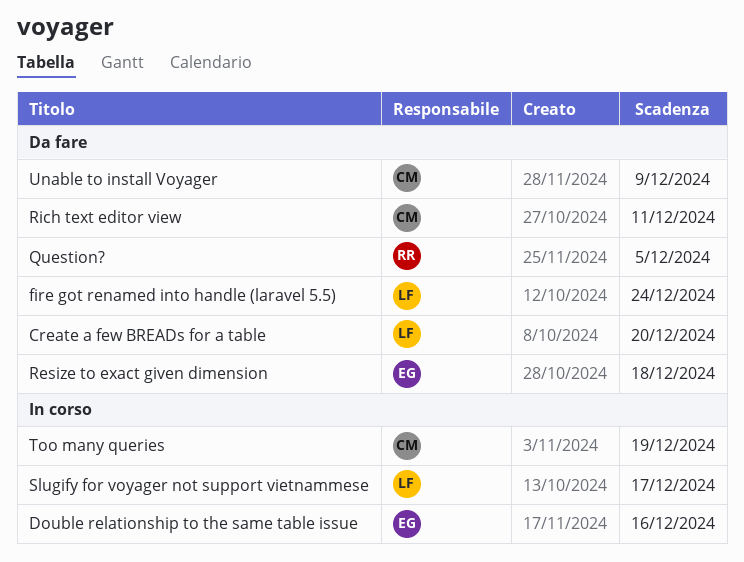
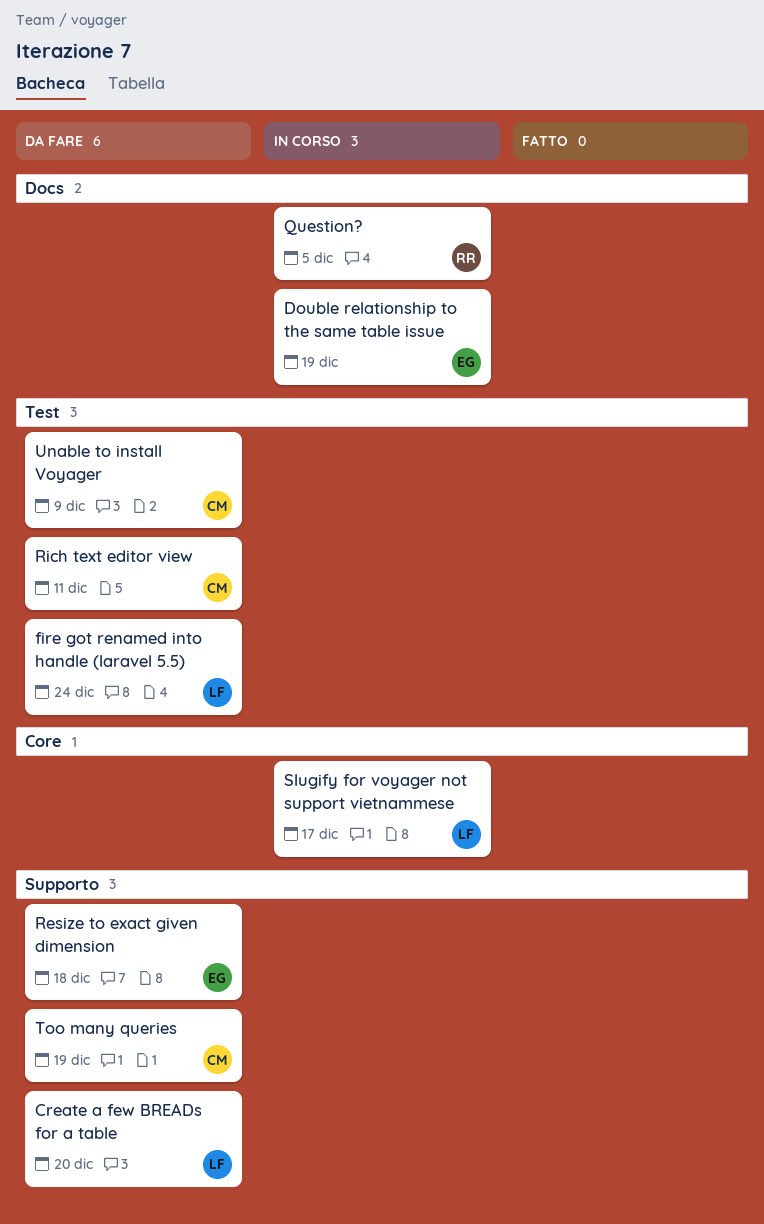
Double relationship to the same table issue, due: Dec 16 -> Dec 19
Question?, status: Da fare -> In corso
Too many queries, status: In corso -> Da fare

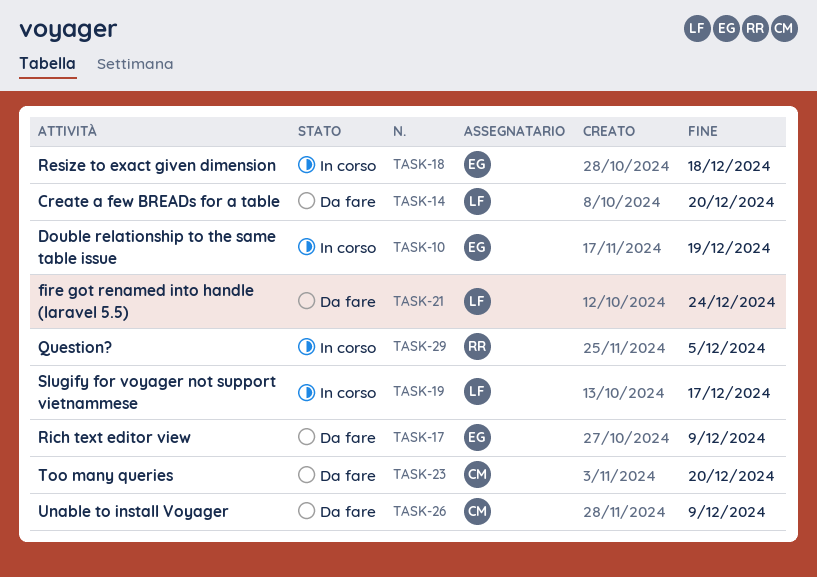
Resize to exact given dimension, status: Da fare -> In corso
Rich text editor view, owner: CM -> EG
Rich text editor view, due: Dec 11 -> Dec 9
Too many queries, due: Dec 19 -> Dec 20

